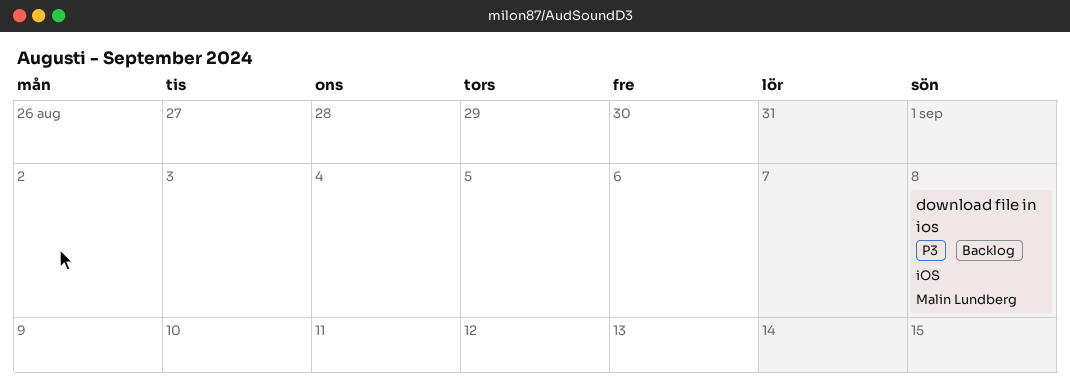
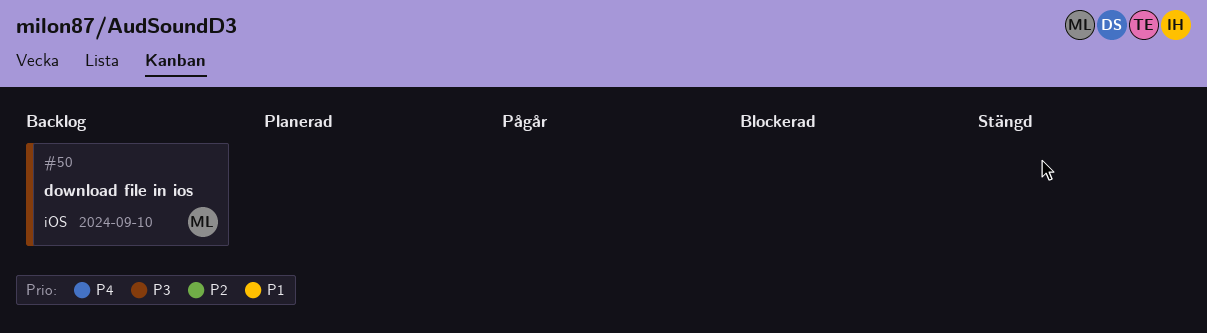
download file in ios, due: Sep 8 -> Sep 10

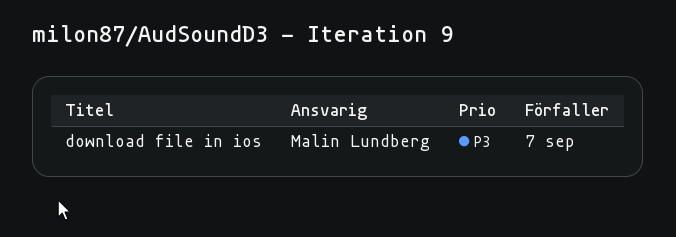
download file in ios, due: Sep 10 -> Sep 7

